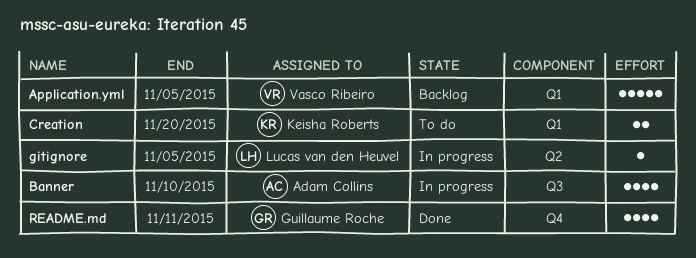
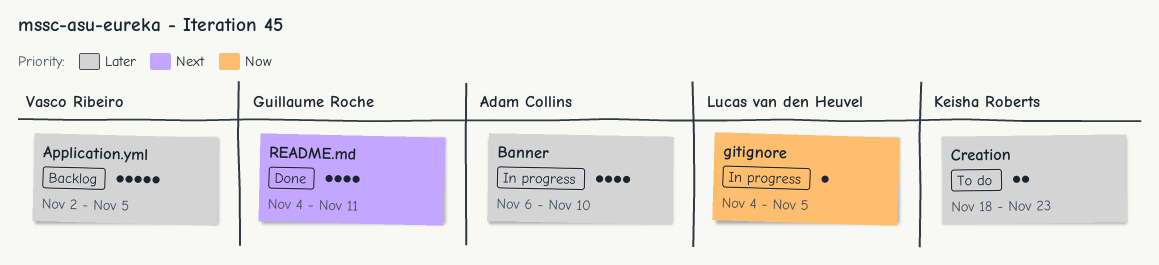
Creation, due: Nov 20 -> Nov 23

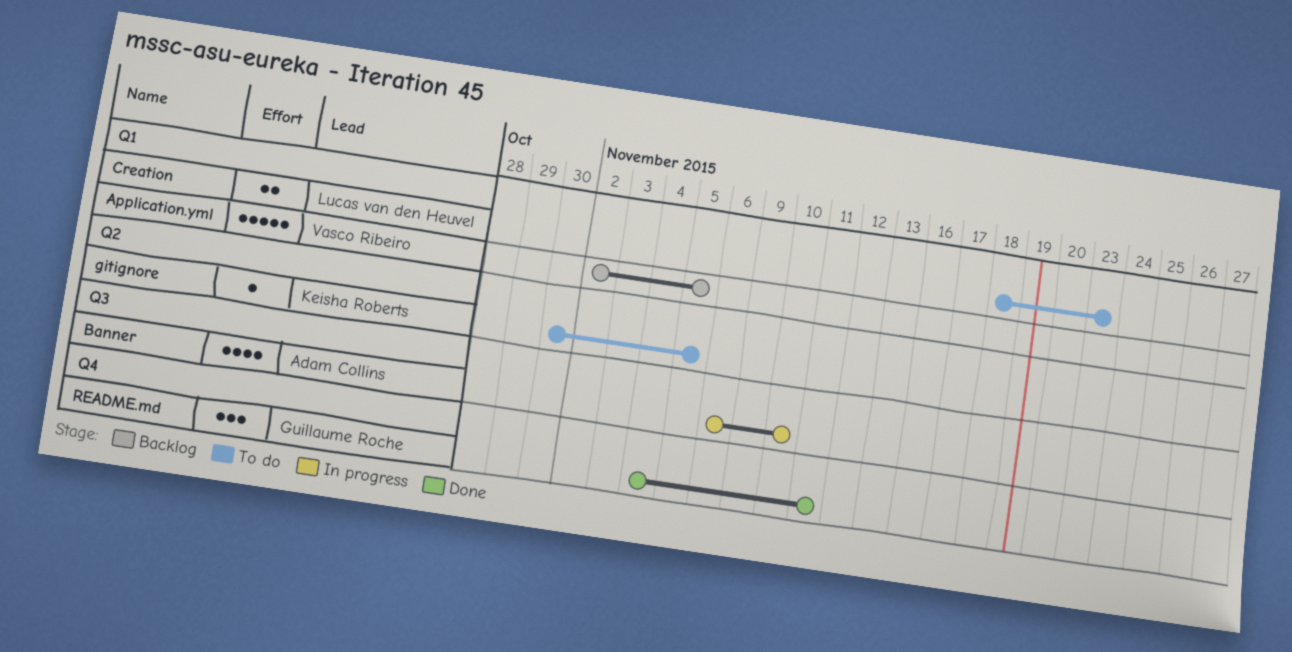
Creation, owner: Keisha Roberts -> Lucas van den Heuvel
gitignore, status: In progress -> To do
gitignore, owner: Lucas van den Heuvel -> Keisha Roberts
gitignore, start: Nov 4 -> Oct 30
README.md, estimate: 4 -> 3

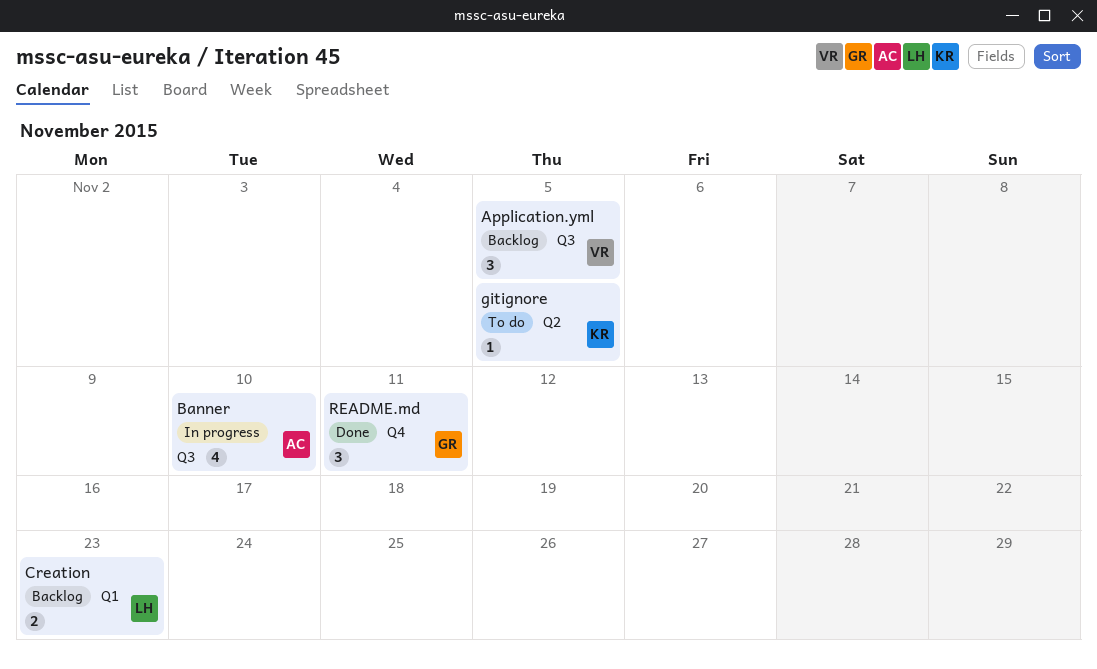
Application.yml, label: Q1 -> Q3
Application.yml, estimate: 5 -> 3
Creation, status: To do -> Backlog

